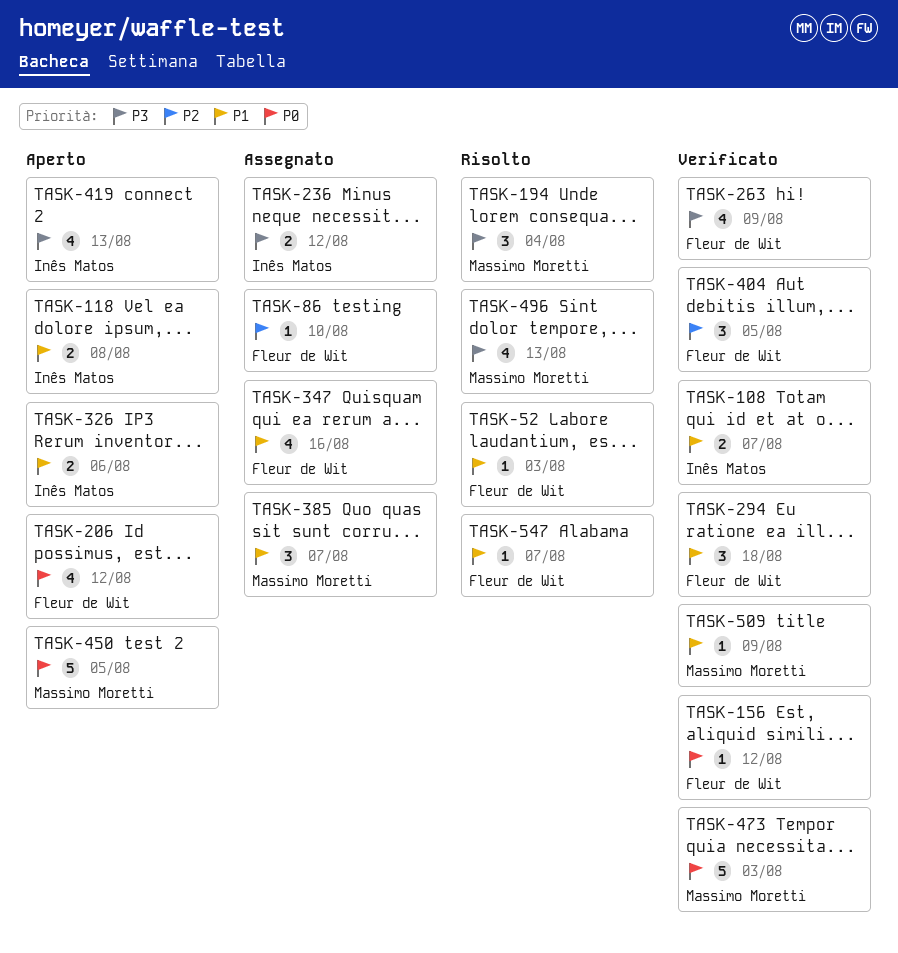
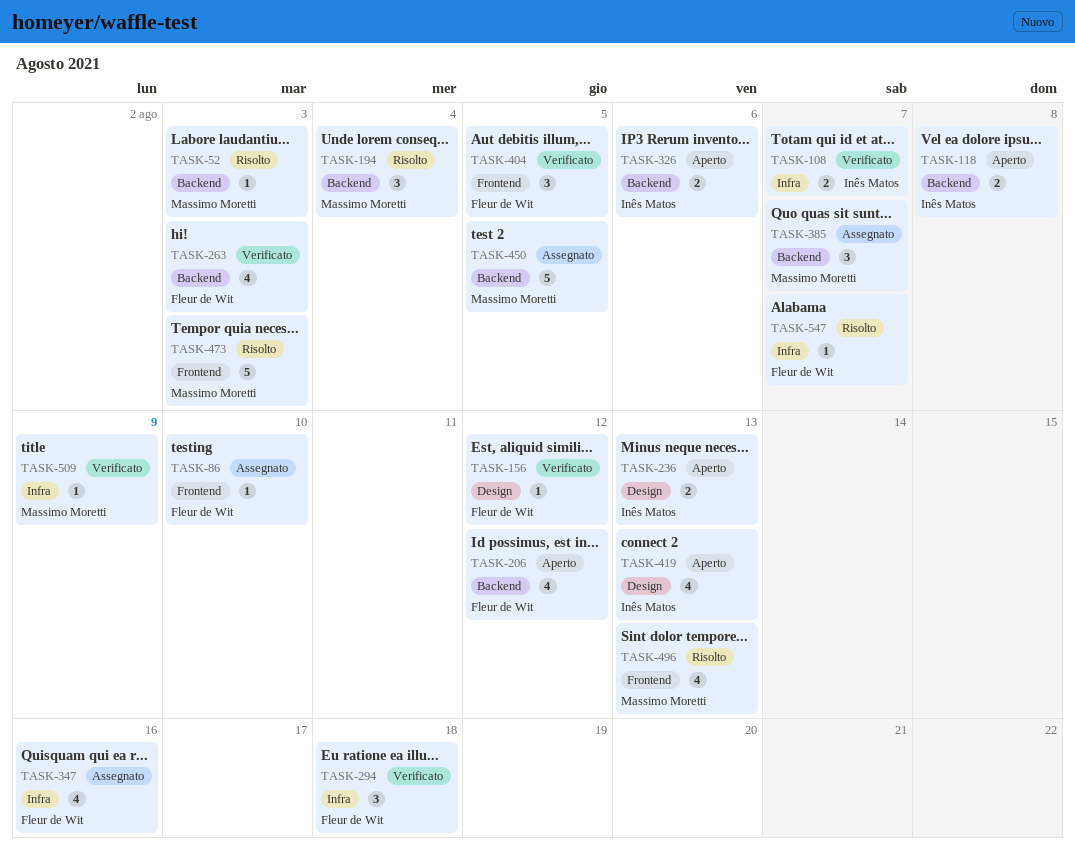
TASK-52, owner: Fleur de Wit -> Massimo Moretti
TASK-236, status: Assegnato -> Aperto
TASK-236, due: Aug 12 -> Aug 13
TASK-263, due: Aug 9 -> Aug 3
TASK-450, status: Aperto -> Assegnato
TASK-473, status: Verificato -> Risolto

